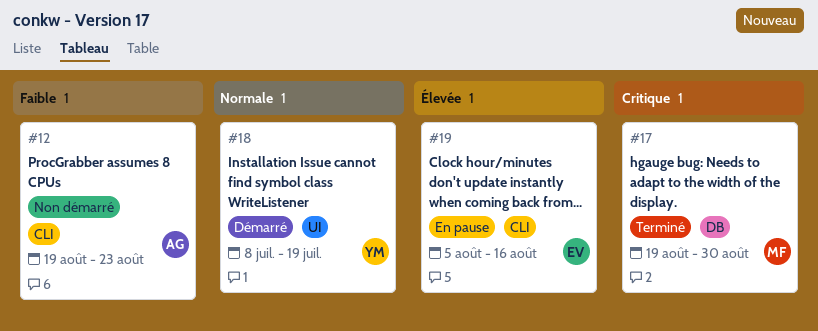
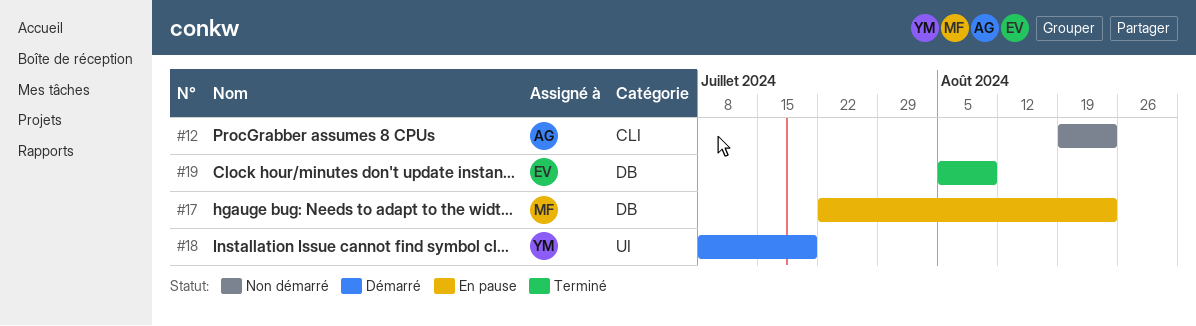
#17, status: Terminé -> En pause
#17, start: Aug 19 -> Jul 22
#17, due: Aug 30 -> Aug 23
#19, status: En pause -> Terminé
#19, label: CLI -> DB
#19, due: Aug 16 -> Aug 9

